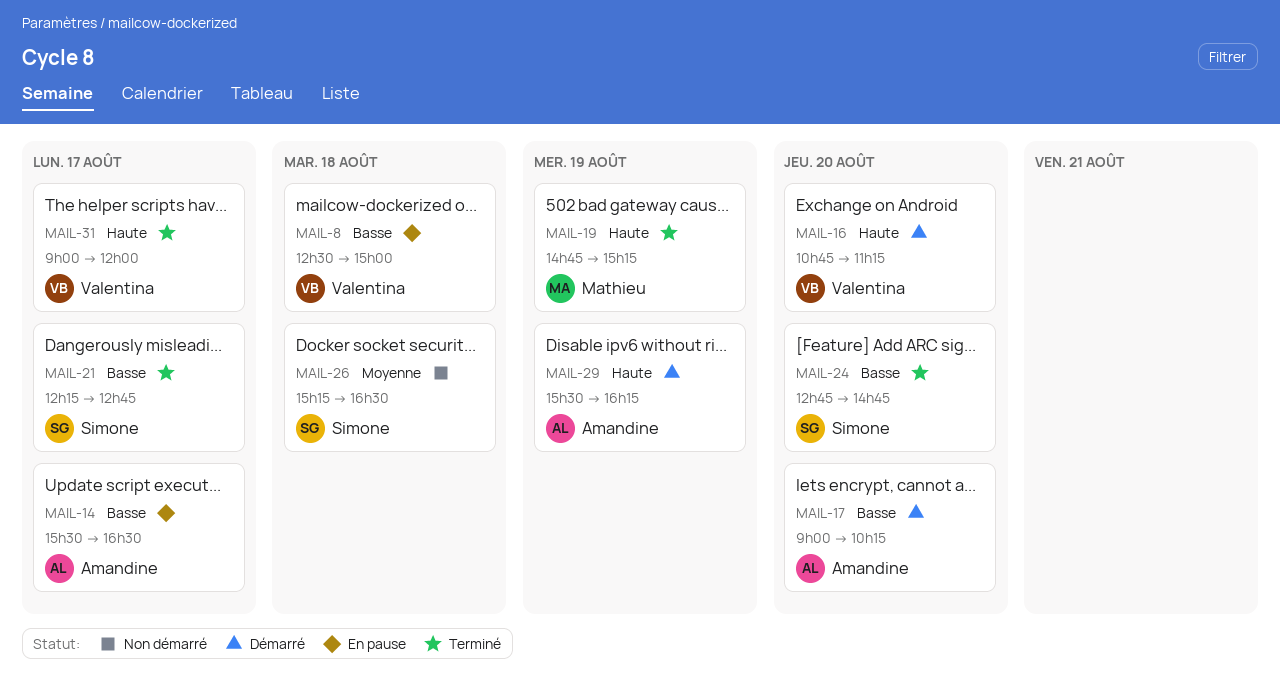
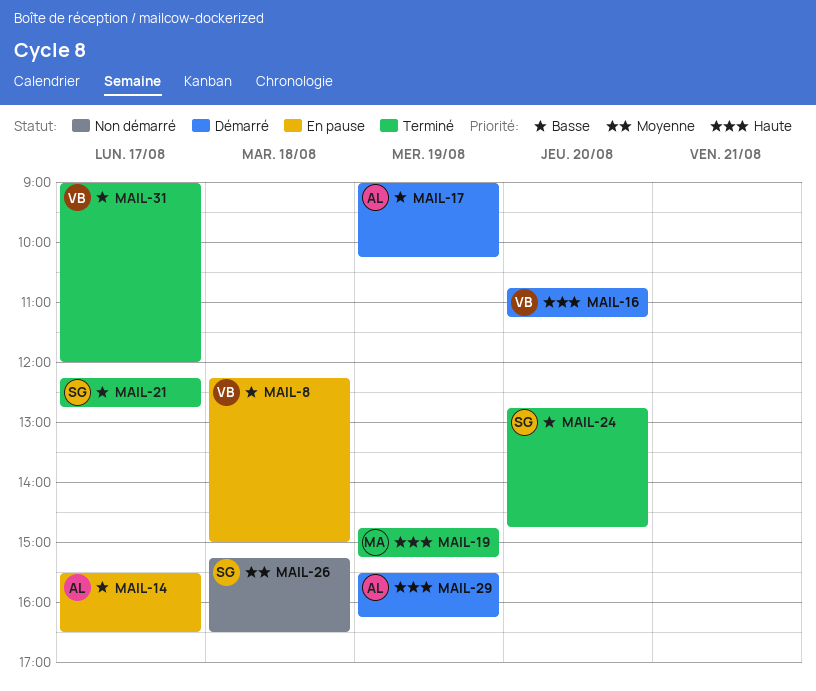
MAIL-8, begins: 12:30 -> 12:15
MAIL-17, day: Aug 20 -> Aug 19
MAIL-31, priority: Haute -> Basse

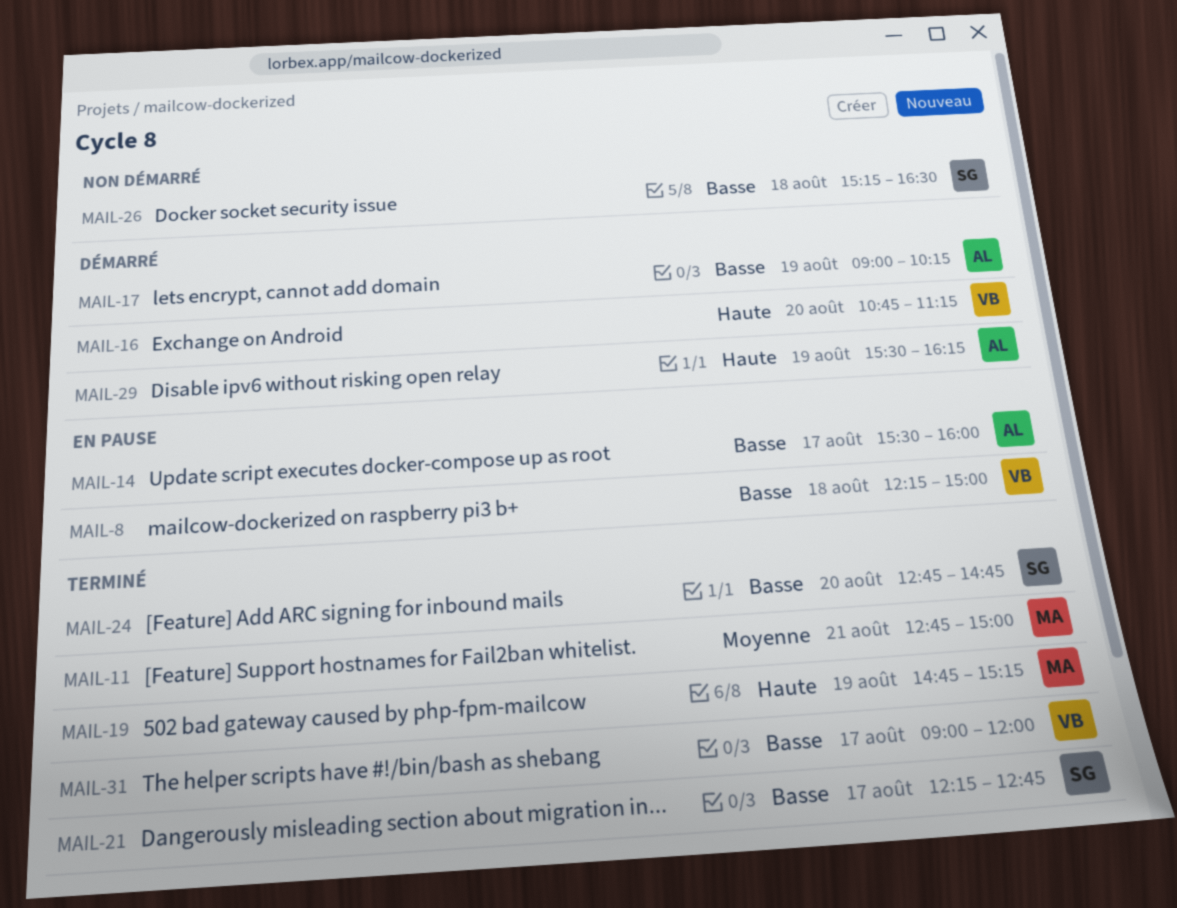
MAIL-11: none -> present
MAIL-14, ends: 16:30 -> 16:00
MAIL-26, priority: Moyenne -> Basse

